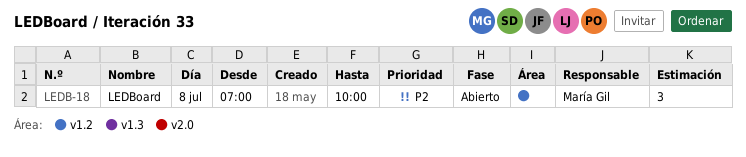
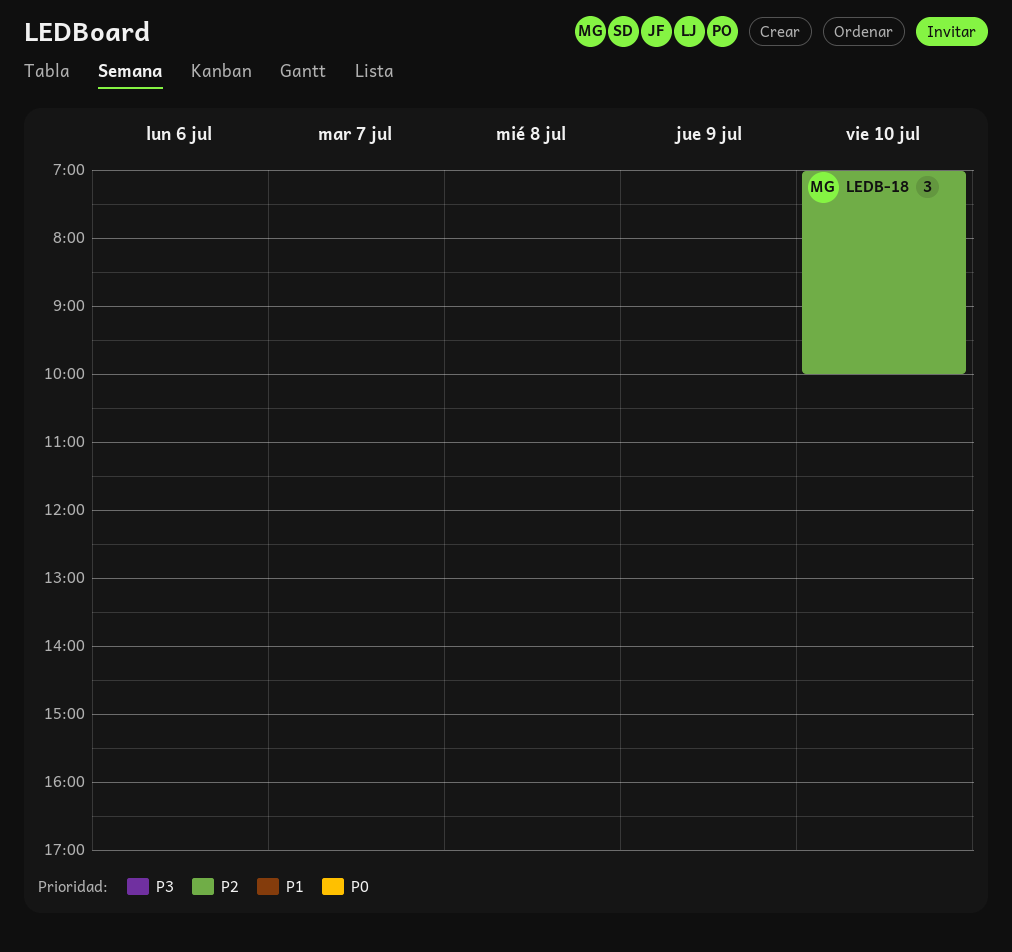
LEDB-18, day: Jul 8 -> Jul 10

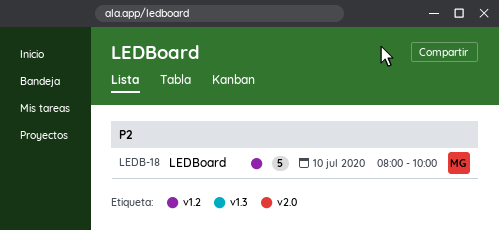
LEDB-18, estimate: 3 -> 5
LEDB-18, begins: 07:00 -> 08:00

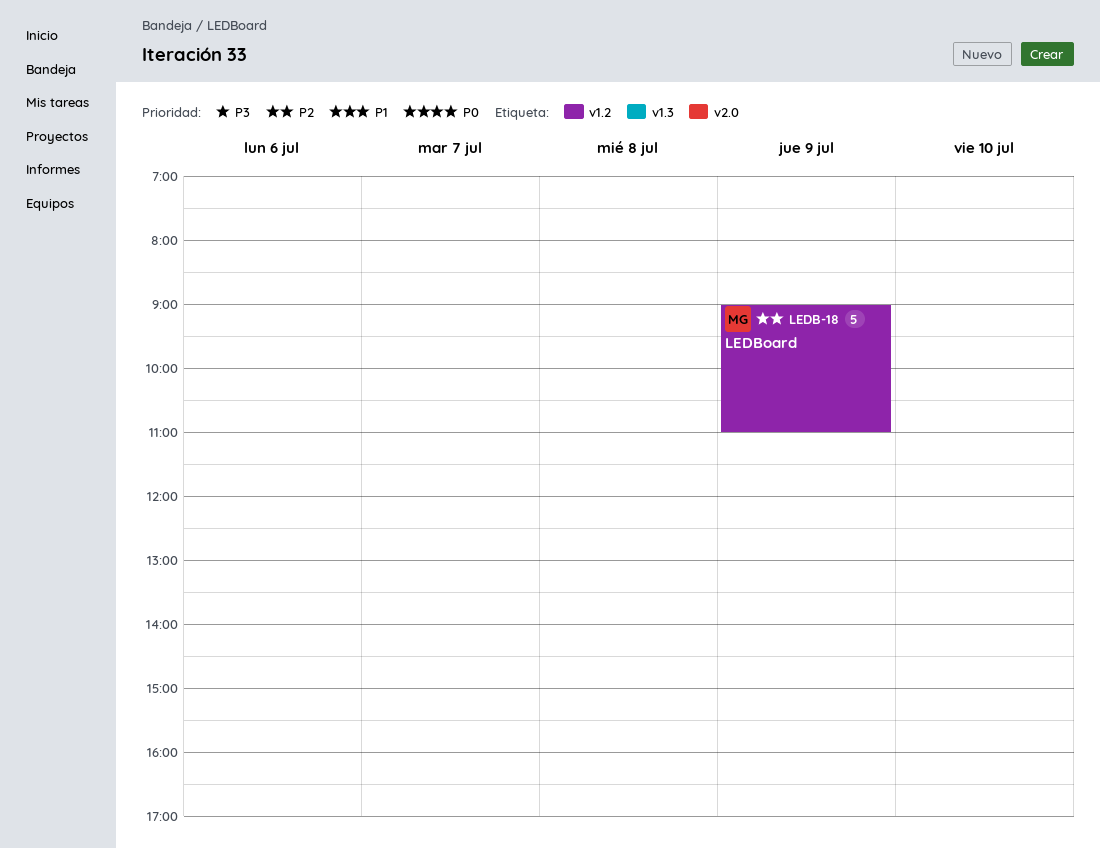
LEDB-18, day: Jul 10 -> Jul 9
LEDB-18, begins: 08:00 -> 09:00
LEDB-18, ends: 10:00 -> 11:00

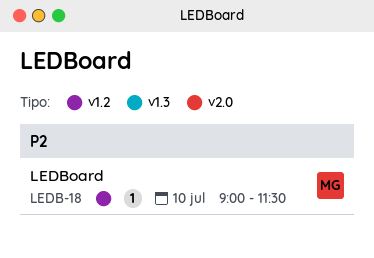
LEDB-18, estimate: 5 -> 1
LEDB-18, day: Jul 9 -> Jul 10
LEDB-18, ends: 11:00 -> 11:30

